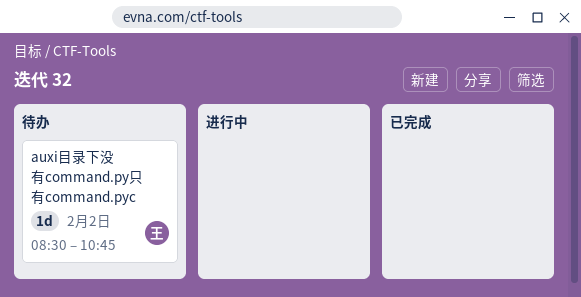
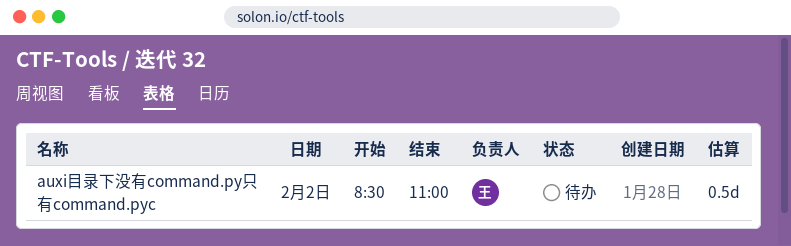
auxi目录下没有command.py只有command.pyc, estimate: 1d -> 0.5d
auxi目录下没有command.py只有command.pyc, ends: 10:45 -> 11:00

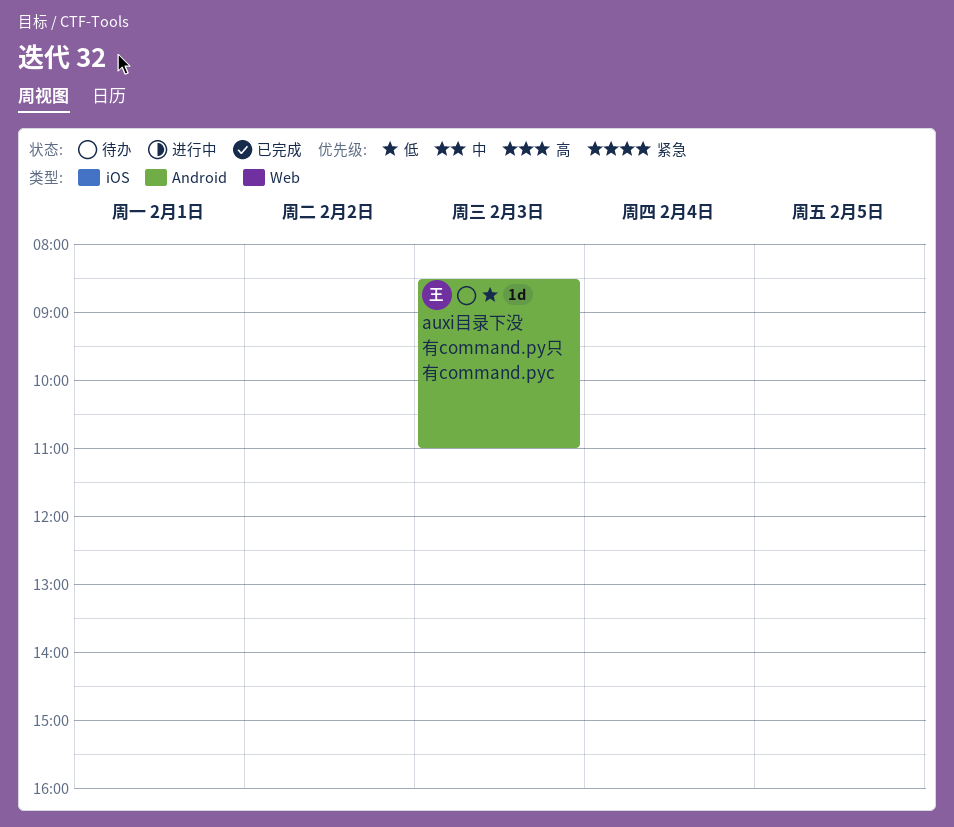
auxi目录下没有command.py只有command.pyc, estimate: 0.5d -> 1d
auxi目录下没有command.py只有command.pyc, day: Feb 2 -> Feb 3

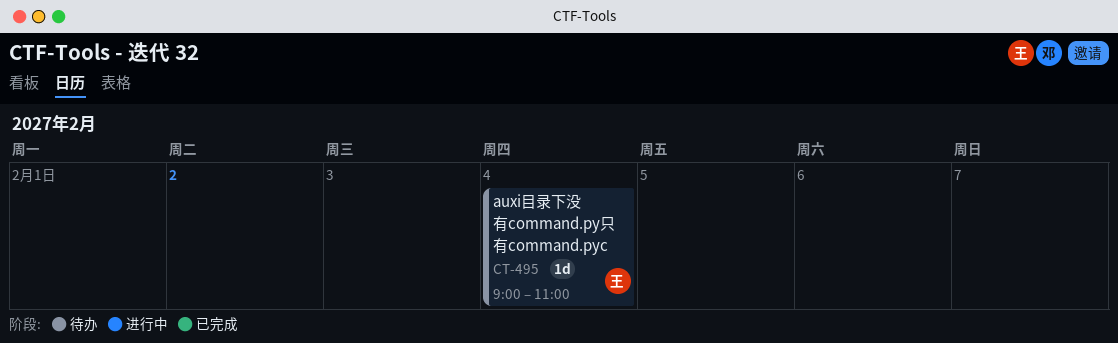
auxi目录下没有command.py只有command.pyc, day: Feb 3 -> Feb 4
auxi目录下没有command.py只有command.pyc, begins: 08:30 -> 09:00

